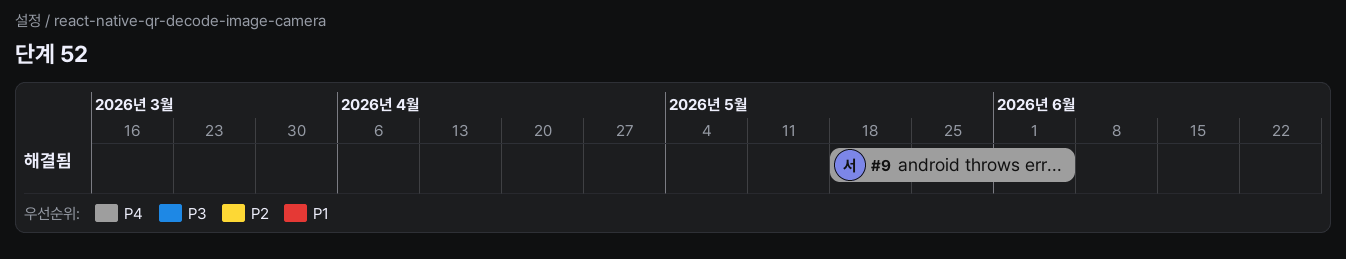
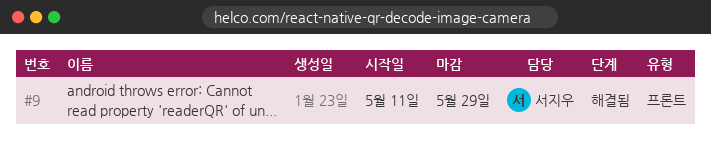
#9, start: May 18 -> May 11
#9, due: Jun 5 -> May 29

